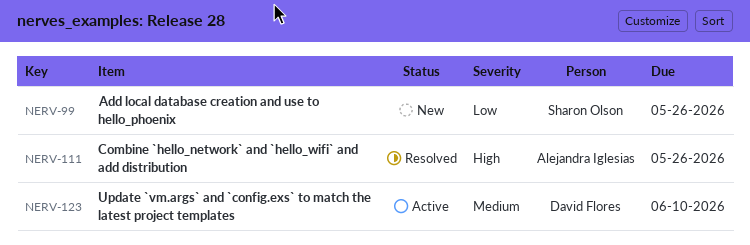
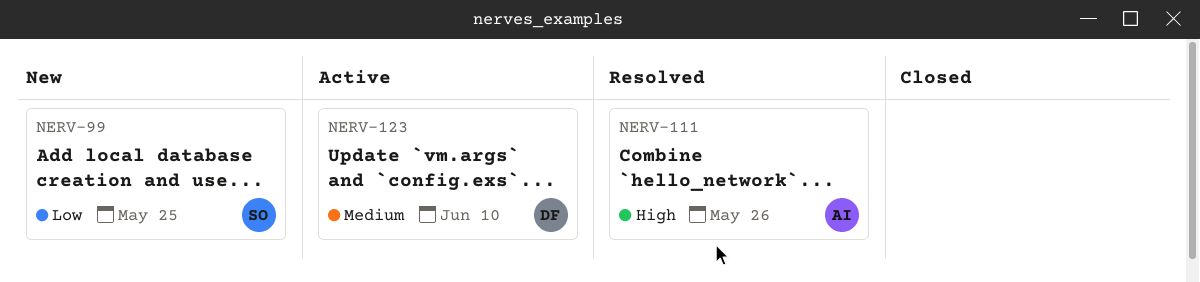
NERV-99, due: May 26 -> May 25

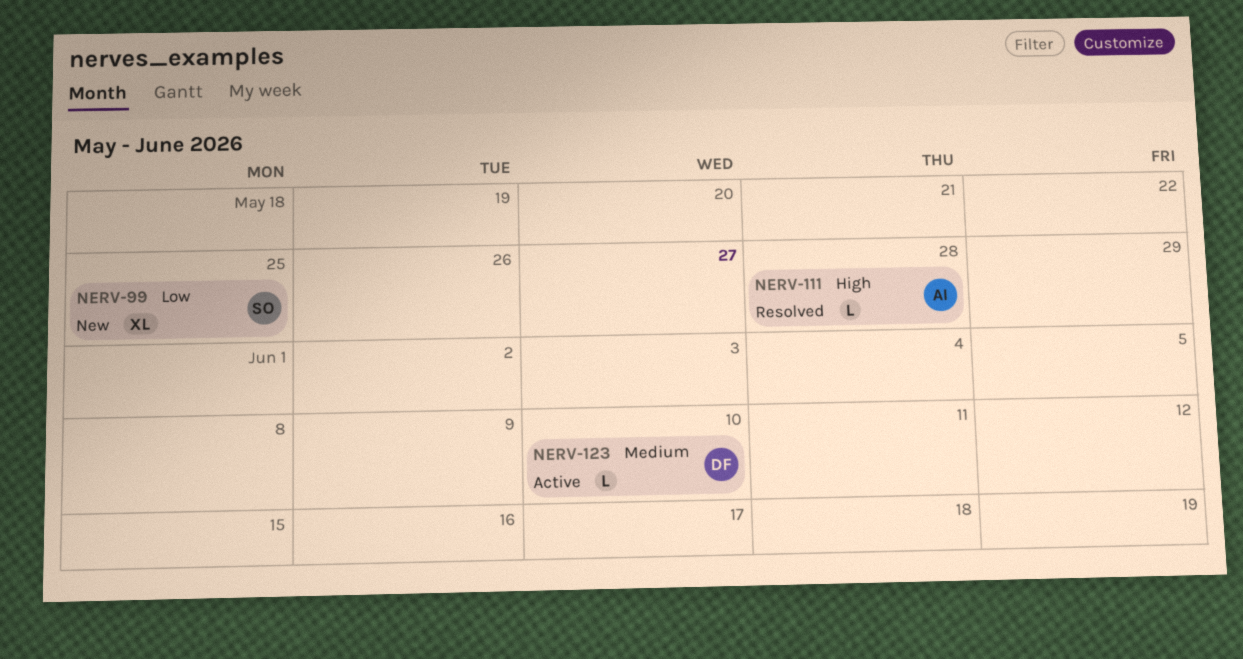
NERV-111, due: May 26 -> May 28

